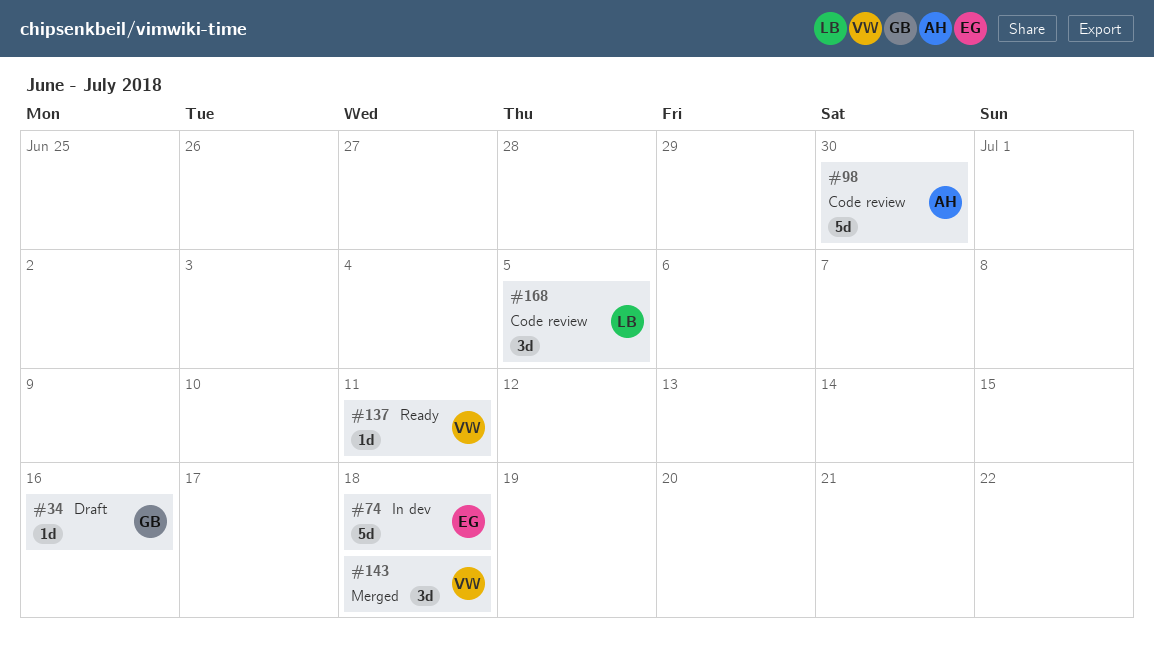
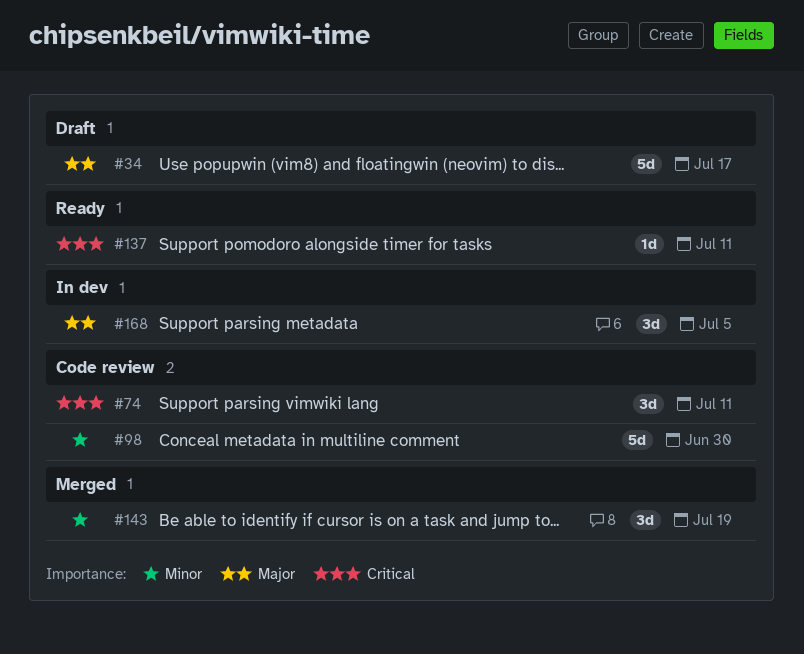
#34, estimate: 1d -> 5d
#34, due: Jul 16 -> Jul 17
#74, status: In dev -> Code review
#74, estimate: 5d -> 3d
#74, due: Jul 18 -> Jul 11
#143, due: Jul 18 -> Jul 19
#168, status: Code review -> In dev

